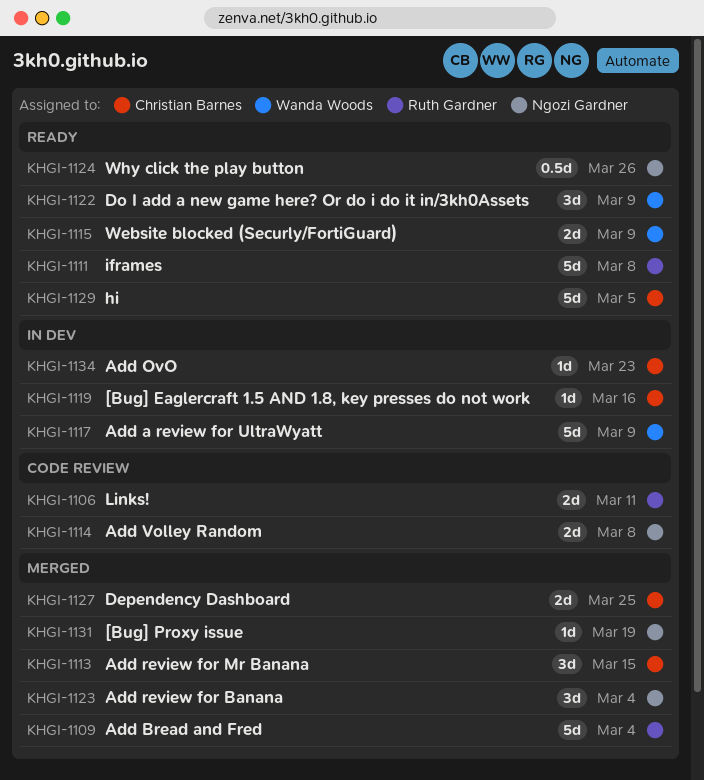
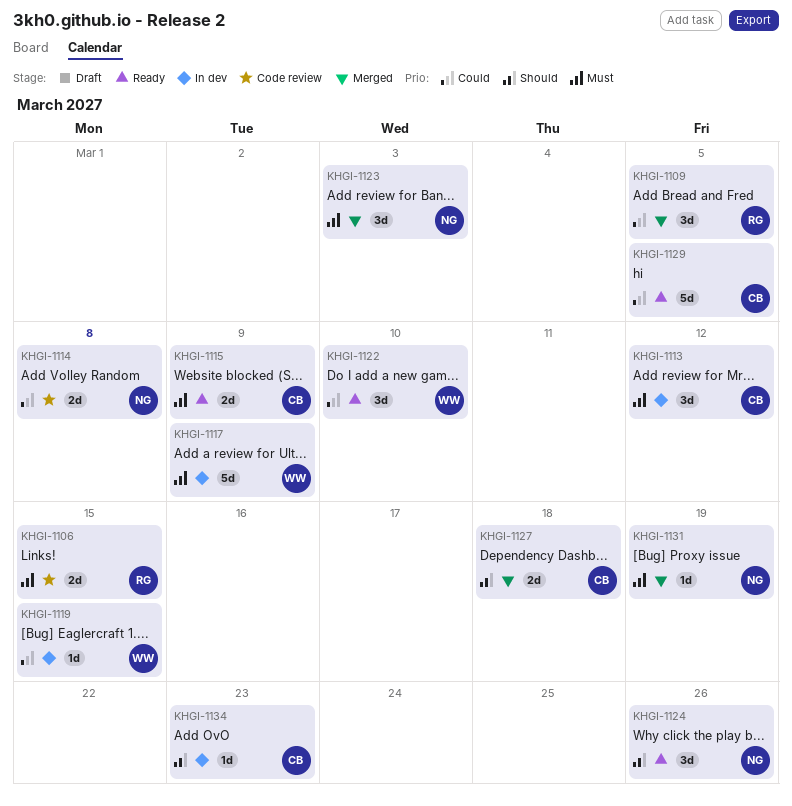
KHGI-1106, due: Mar 11 -> Mar 15
KHGI-1109, estimate: 5d -> 3d
KHGI-1109, due: Mar 4 -> Mar 5
KHGI-1111: present -> none
KHGI-1113, status: Merged -> In dev
KHGI-1113, due: Mar 15 -> Mar 12
KHGI-1115, owner: Wanda Woods -> Christian Barnes
KHGI-1119, owner: Christian Barnes -> Wanda Woods
KHGI-1119, due: Mar 16 -> Mar 15
KHGI-1122, due: Mar 9 -> Mar 10
KHGI-1123, due: Mar 4 -> Mar 3
KHGI-1124, estimate: 0.5d -> 3d
KHGI-1127, due: Mar 25 -> Mar 18

